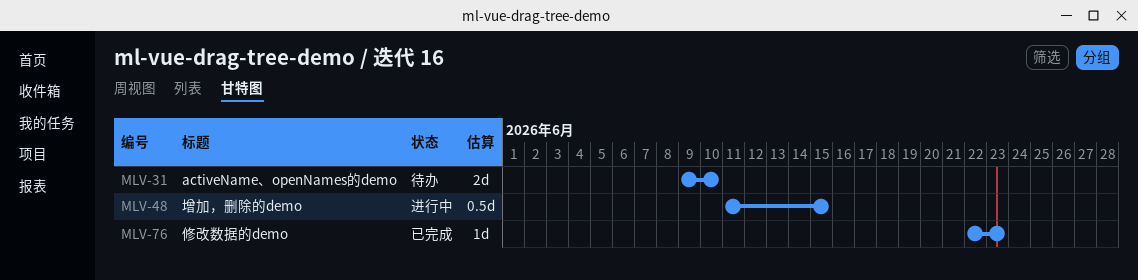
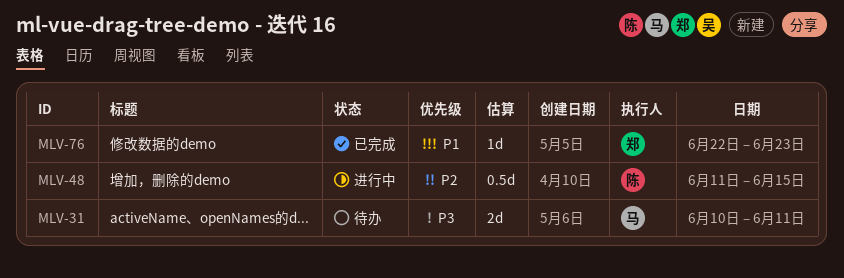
MLV-31, start: Jun 9 -> Jun 10
MLV-31, due: Jun 10 -> Jun 11

